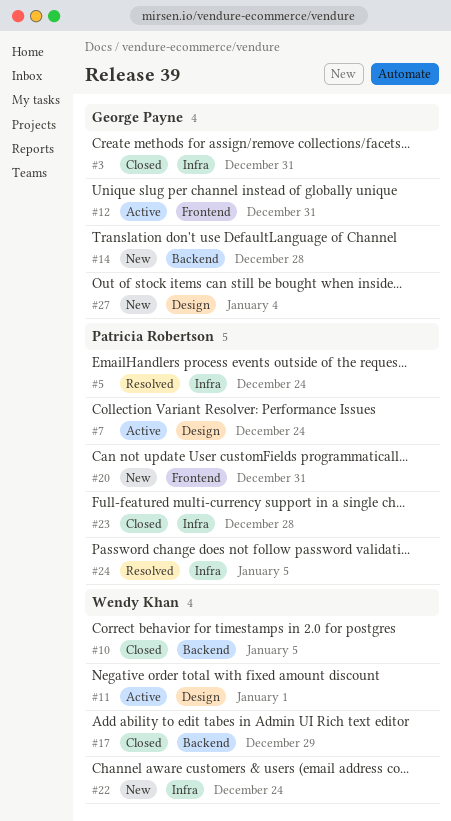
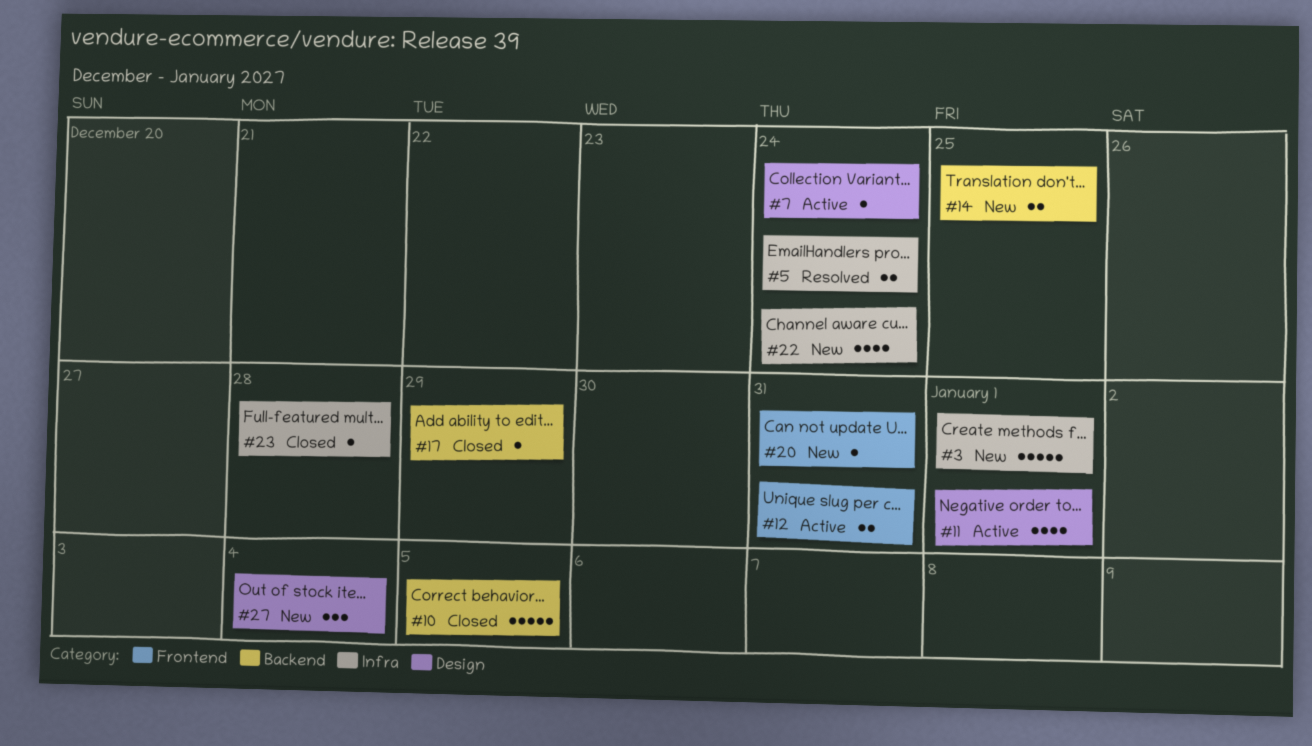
#3, status: Closed -> New
#3, due: Dec 31 -> Jan 1
#14, due: Dec 28 -> Dec 25
#24: present -> none

